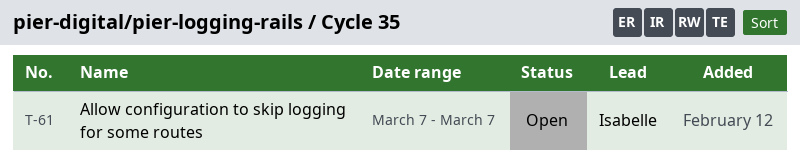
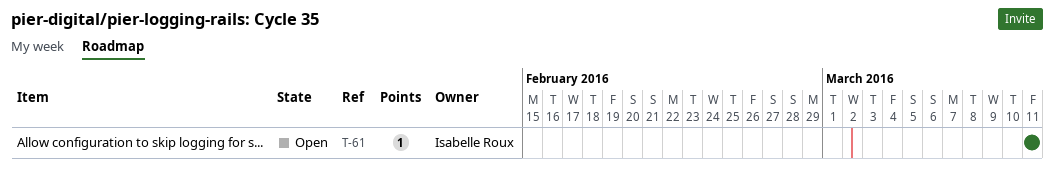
T-61, start: Mar 7 -> Mar 11
T-61, due: Mar 7 -> Mar 11

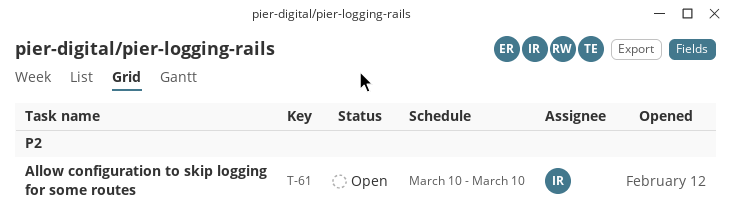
T-61, start: Mar 11 -> Mar 10
T-61, due: Mar 11 -> Mar 10

